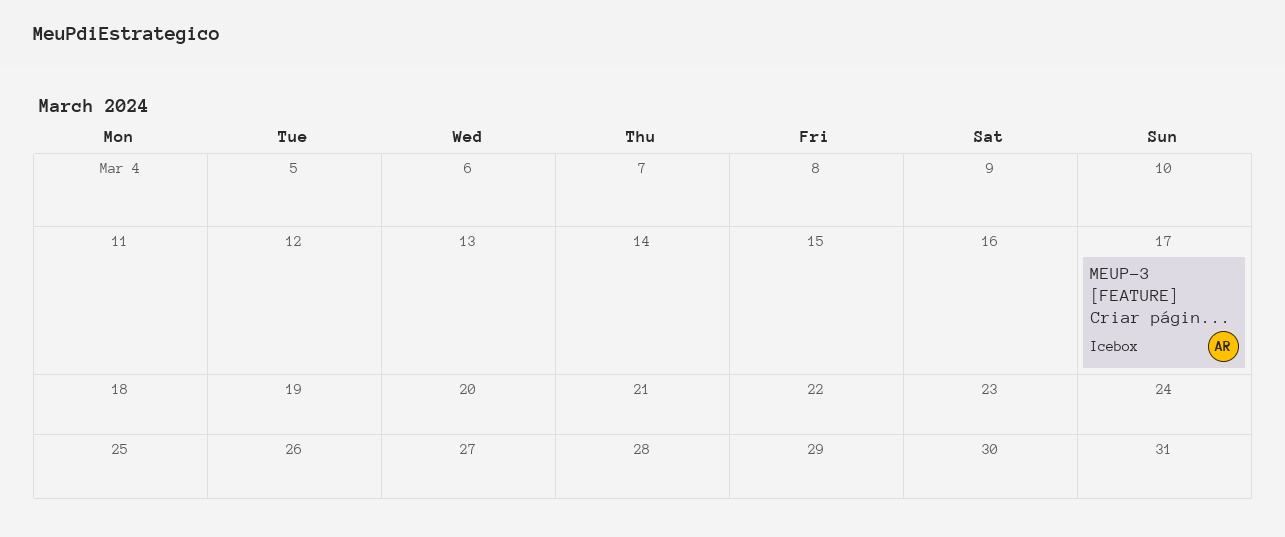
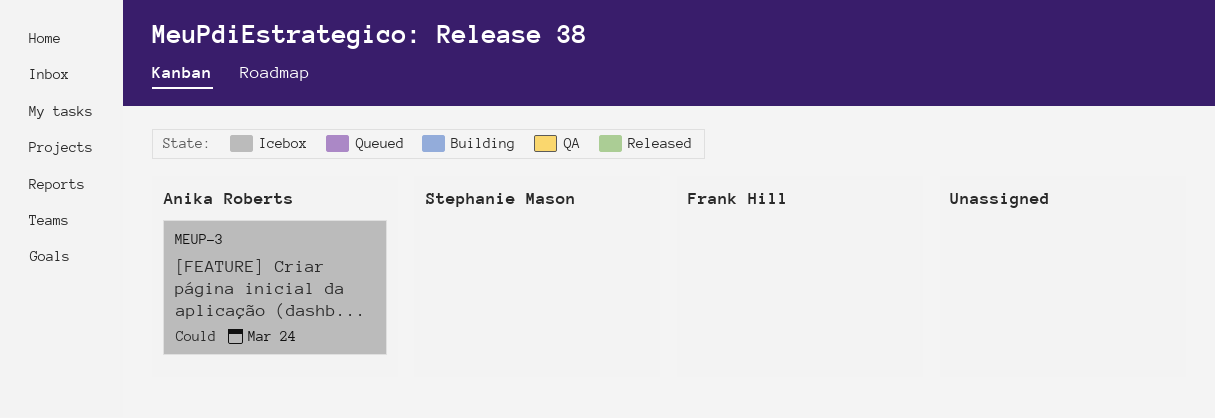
MEUP-3, due: Mar 17 -> Mar 24

